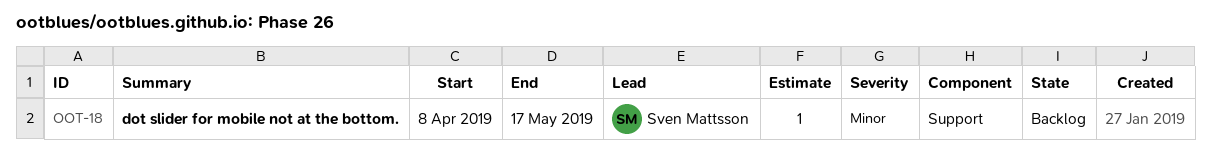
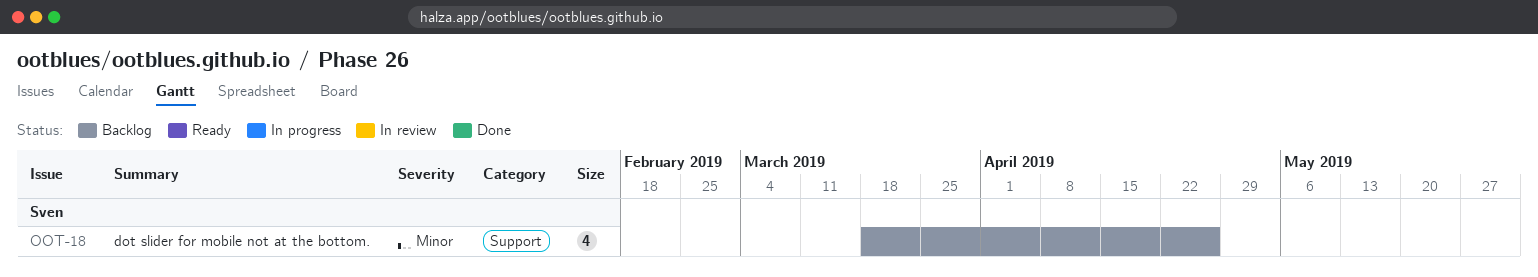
OOT-18, estimate: 1 -> 4
OOT-18, start: Apr 8 -> Mar 18
OOT-18, due: May 17 -> Apr 26

